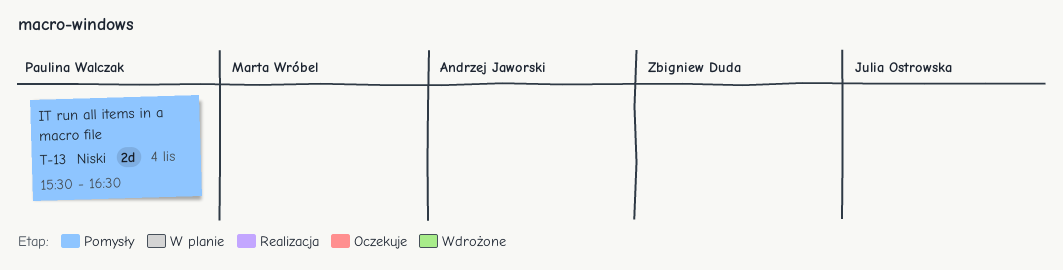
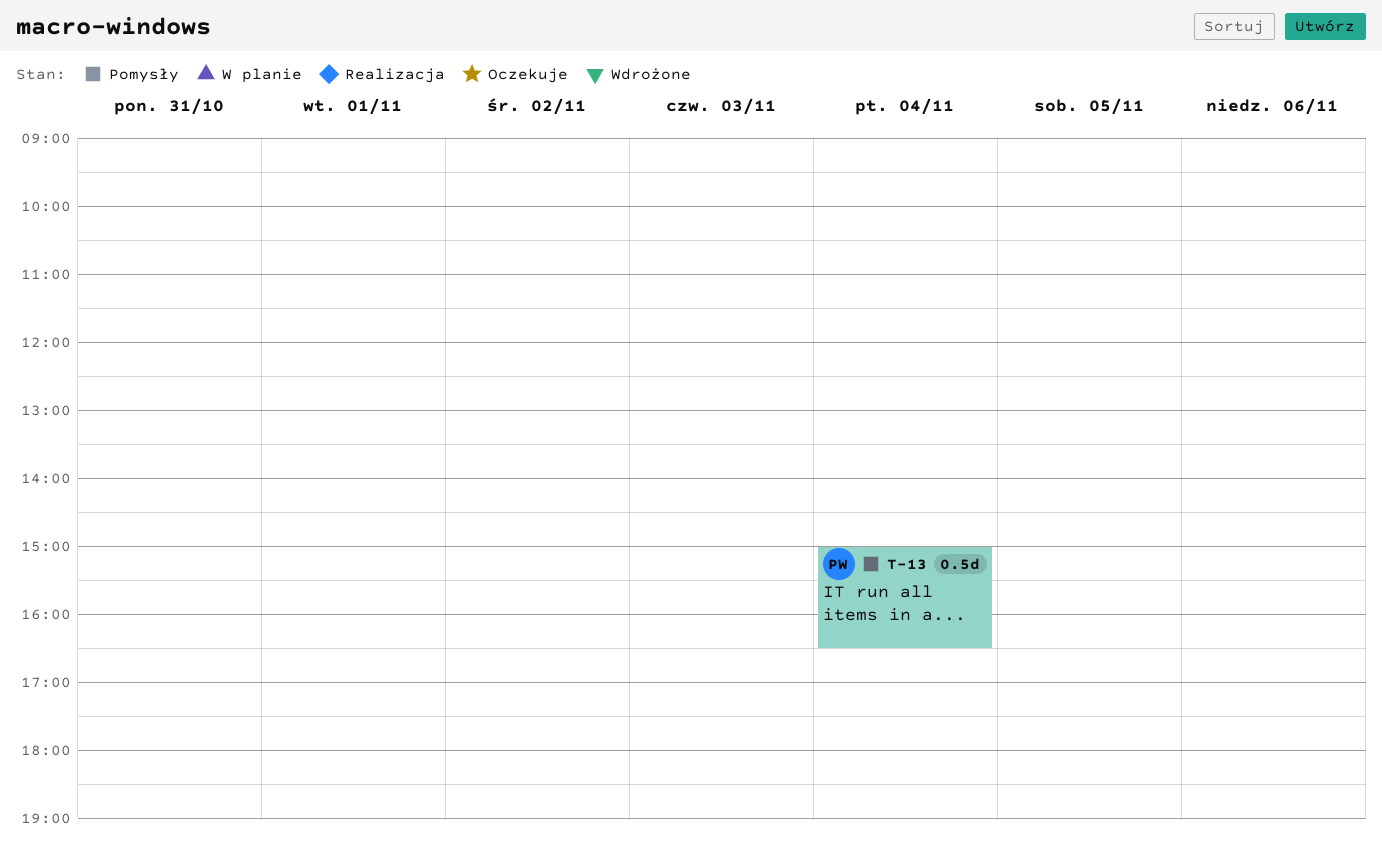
T-13, estimate: 2d -> 0.5d
T-13, begins: 15:30 -> 15:00

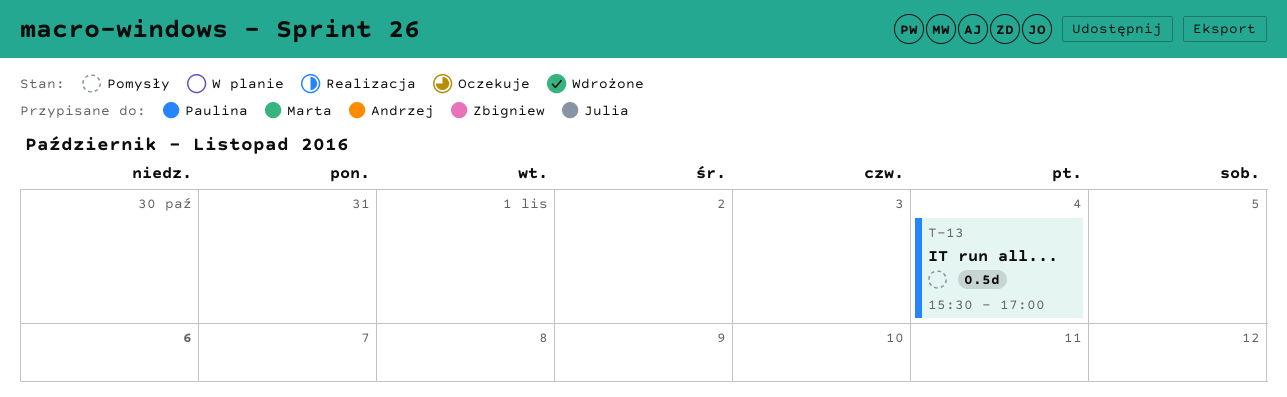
T-13, begins: 15:00 -> 15:30
T-13, ends: 16:30 -> 17:00

